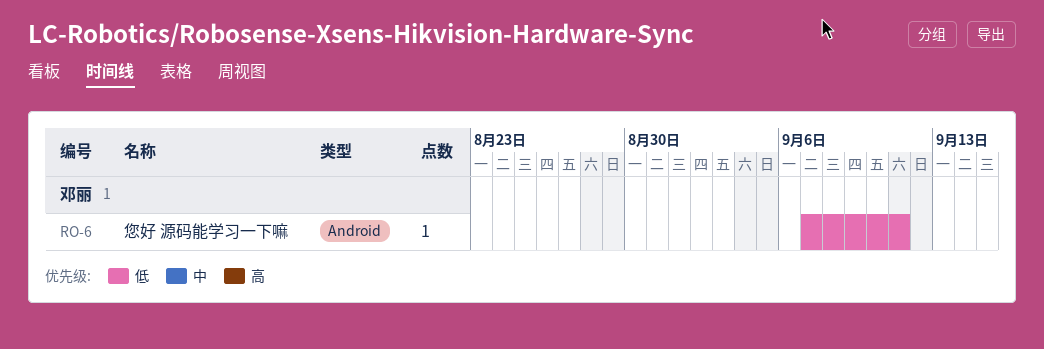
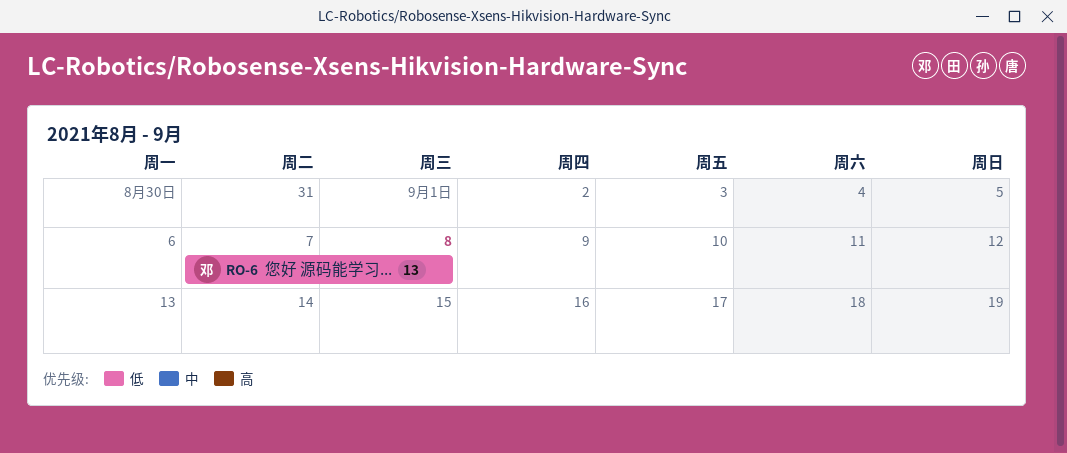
RO-6, estimate: 1 -> 13
RO-6, due: Sep 11 -> Sep 8

